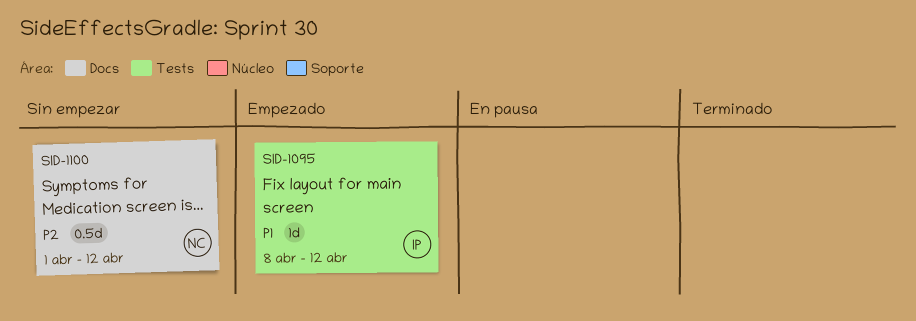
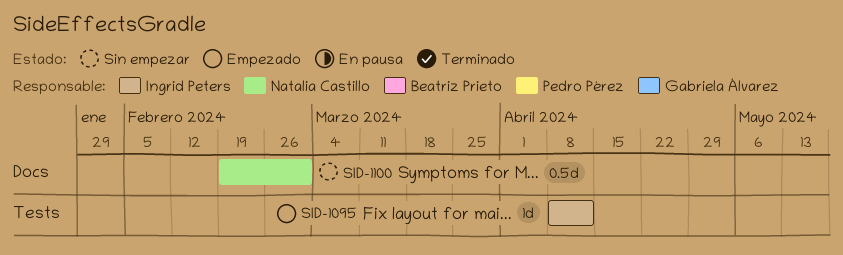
SID-1100, start: Apr 1 -> Feb 19
SID-1100, due: Apr 12 -> Mar 1

